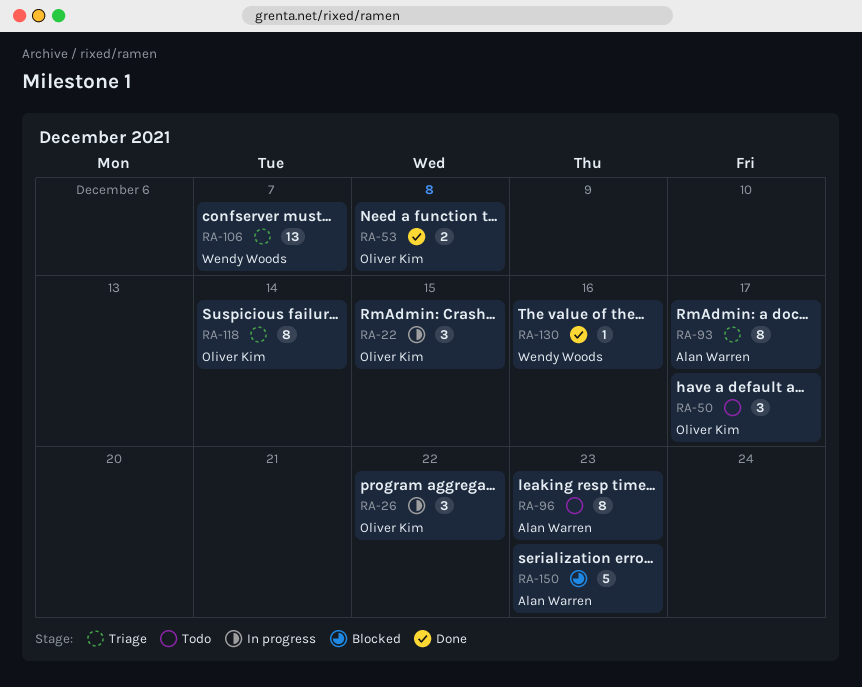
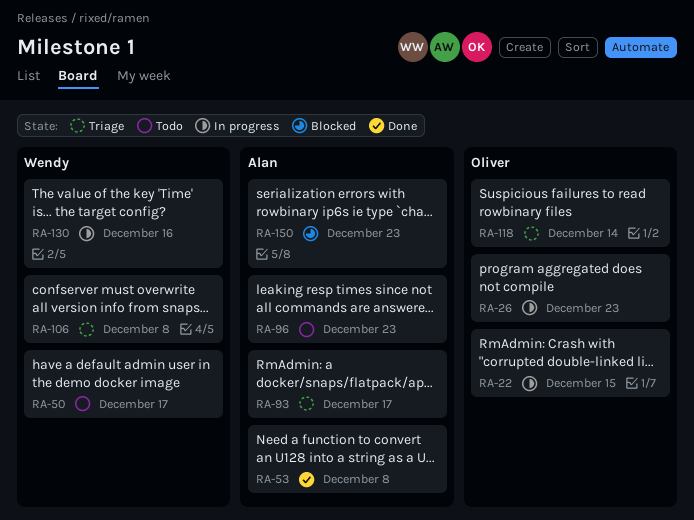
RA-26, due: Dec 22 -> Dec 23
RA-50, owner: Oliver Kim -> Wendy Woods
RA-53, owner: Oliver Kim -> Alan Warren
RA-106, due: Dec 7 -> Dec 8
RA-130, status: Done -> In progress

